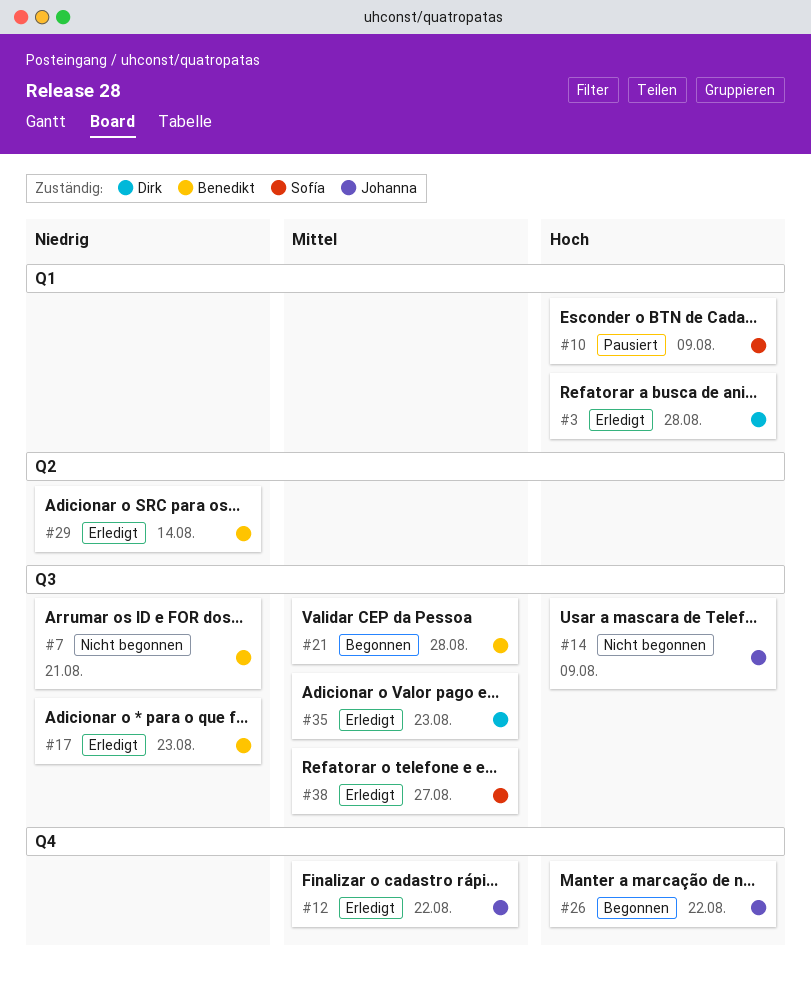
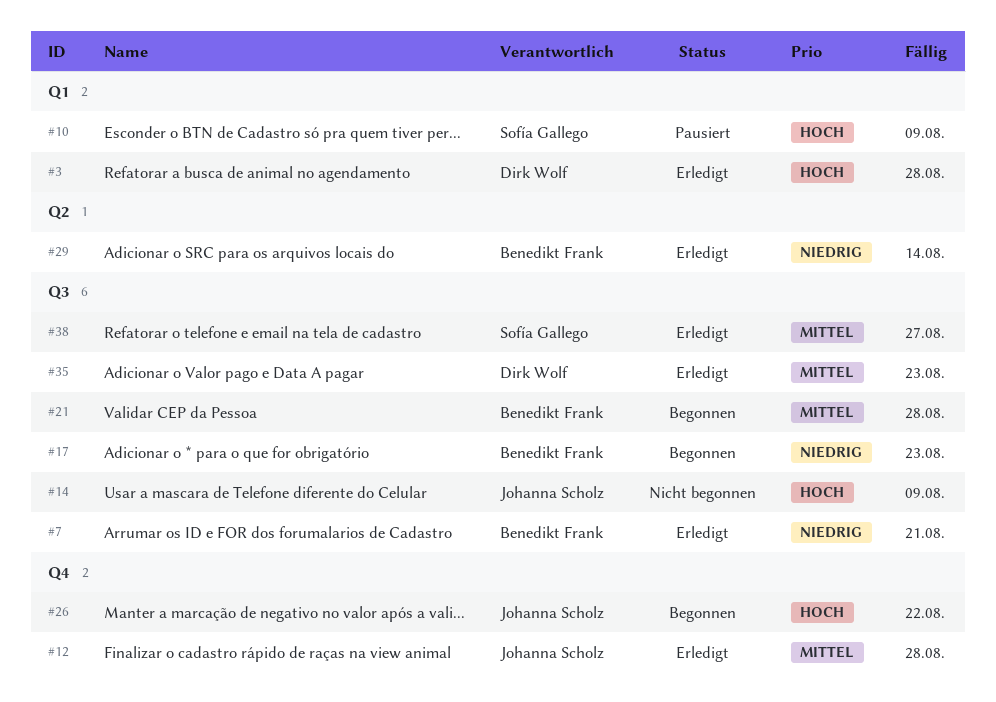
#7, status: Nicht begonnen -> Erledigt
#12, due: Aug 22 -> Aug 28
#17, status: Erledigt -> Begonnen

